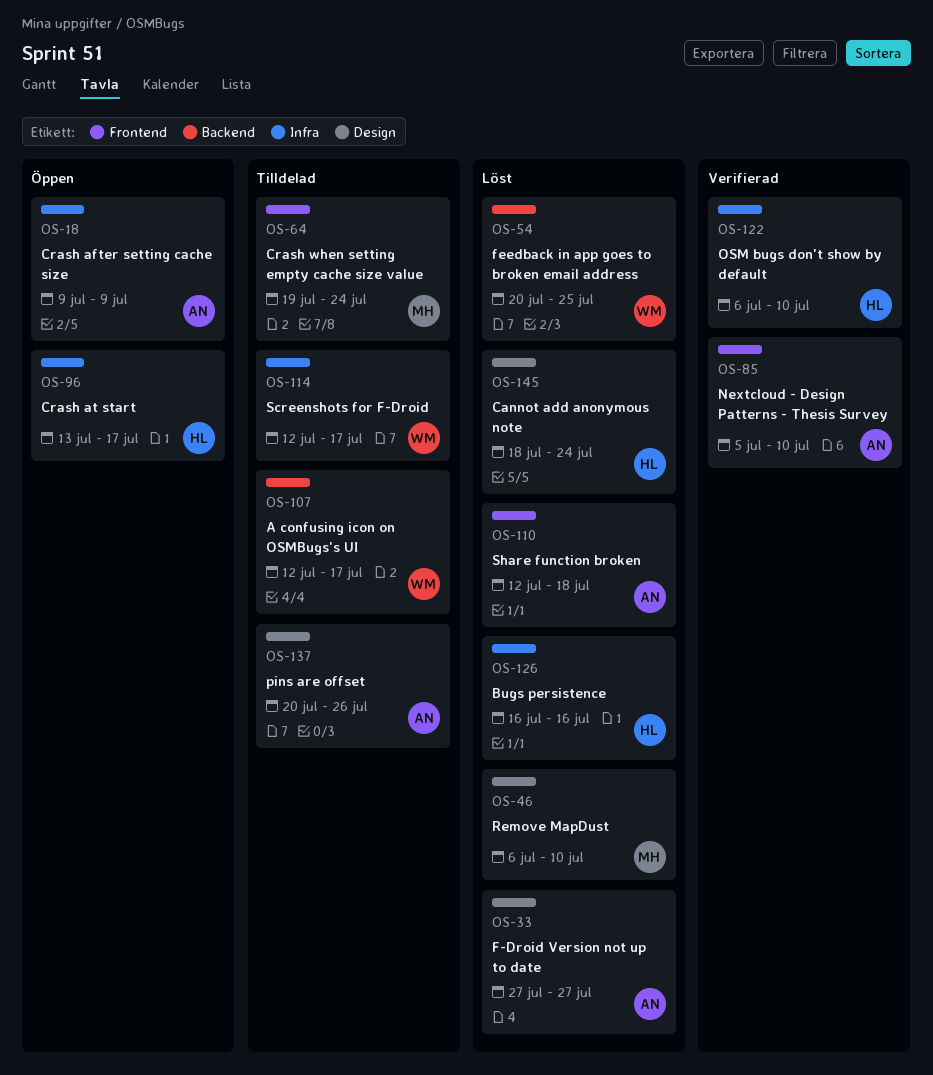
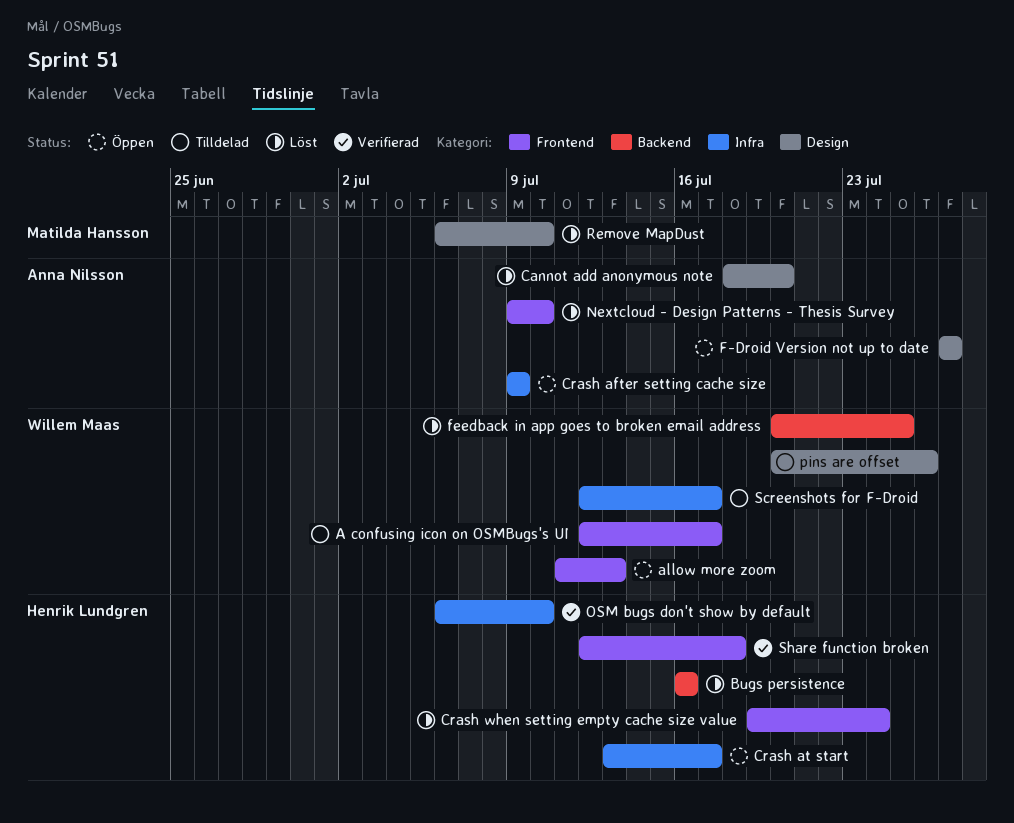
A confusing icon on OSMBugs's UI, label: Backend -> Frontend
allow more zoom: none -> present
Bugs persistence, label: Infra -> Backend
Cannot add anonymous note, owner: Henrik Lundgren -> Anna Nilsson
Cannot add anonymous note, due: Jul 24 -> Jul 20
Crash when setting empty cache size value, status: Tilldelad -> Löst
Crash when setting empty cache size value, owner: Matilda Hansson -> Henrik Lundgren
F-Droid Version not up to date, status: Löst -> Öppen
Nextcloud - Design Patterns - Thesis Survey, status: Verifierad -> Löst
Nextcloud - Design Patterns - Thesis Survey, start: Jul 5 -> Jul 9
pins are offset, owner: Anna Nilsson -> Willem Maas
Share function broken, status: Löst -> Verifierad
Share function broken, owner: Anna Nilsson -> Henrik Lundgren

